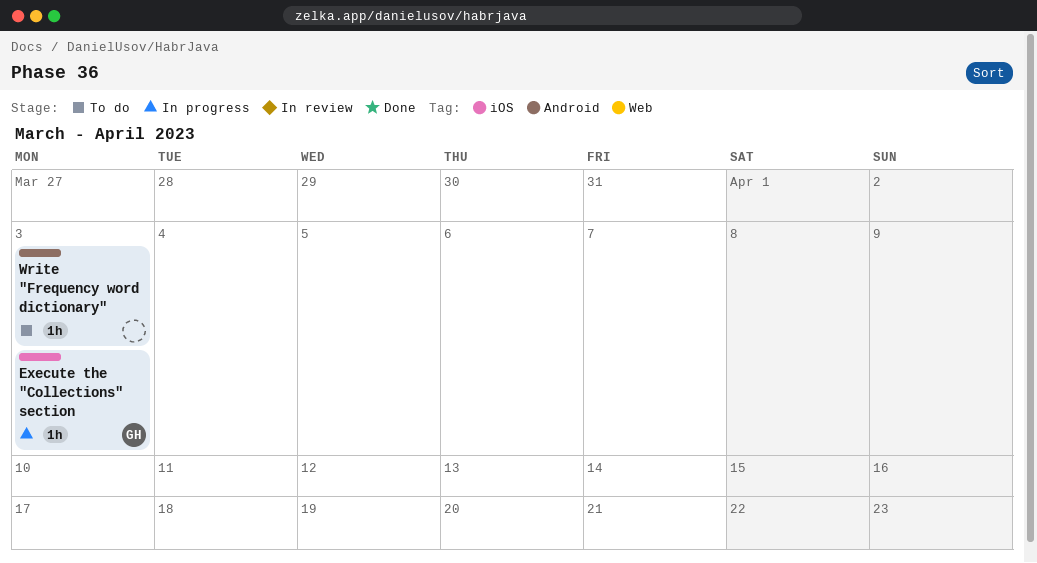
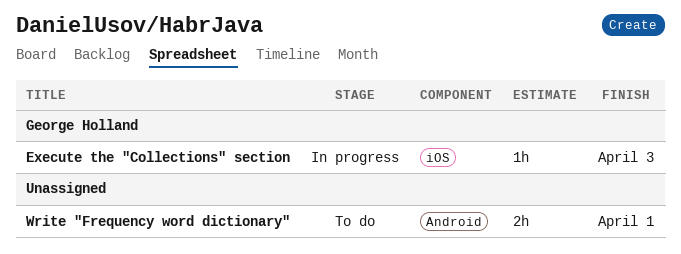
Write "Frequency word dictionary", estimate: 1h -> 2h
Write "Frequency word dictionary", due: Apr 3 -> Apr 1

